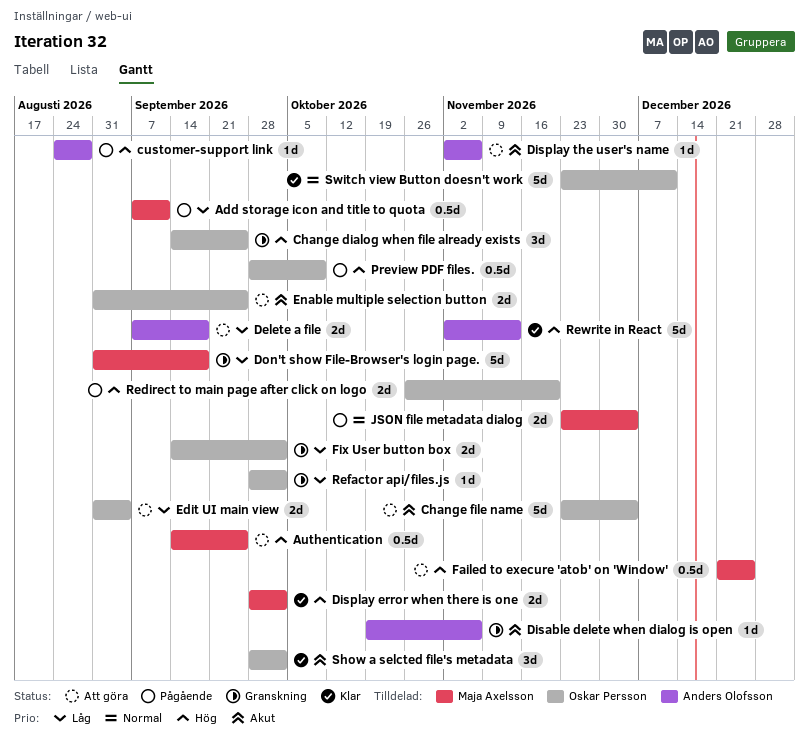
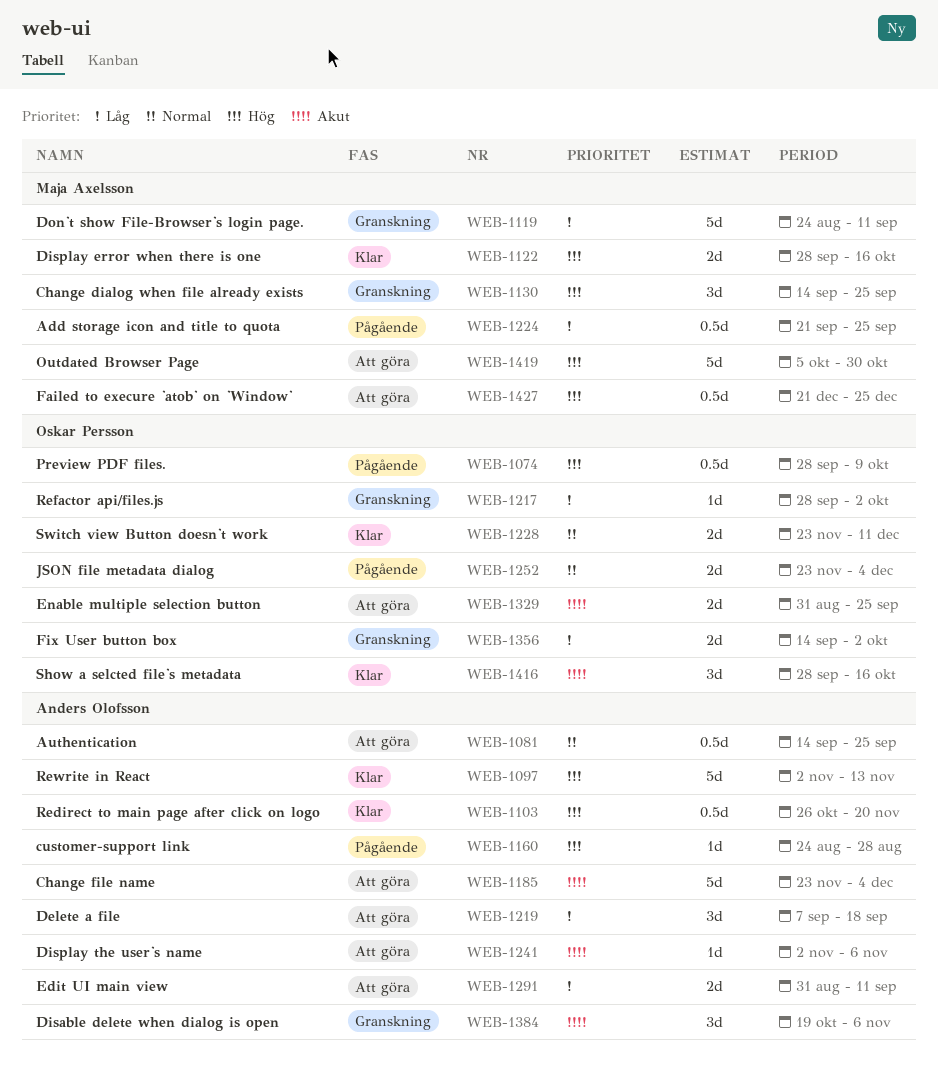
Add storage icon and title to quota, start: Sep 7 -> Sep 21
Add storage icon and title to quota, due: Sep 11 -> Sep 25
Authentication, owner: Maja Axelsson -> Anders Olofsson
Authentication, priority: Hög -> Normal
Change dialog when file already exists, owner: Oskar Persson -> Maja Axelsson
Change file name, owner: Oskar Persson -> Anders Olofsson
Delete a file, estimate: 2d -> 3d
Disable delete when dialog is open, estimate: 1d -> 3d
Display error when there is one, due: Oct 2 -> Oct 16
Don't show File-Browser's login page., start: Aug 31 -> Aug 24
Don't show File-Browser's login page., due: Sep 18 -> Sep 11
Edit UI main view, owner: Oskar Persson -> Anders Olofsson
Edit UI main view, due: Sep 4 -> Sep 11
JSON file metadata dialog, owner: Maja Axelsson -> Oskar Persson
Outdated Browser Page: none -> present
Redirect to main page after click on logo, status: Pågående -> Klar
Redirect to main page after click on logo, owner: Oskar Persson -> Anders Olofsson
Redirect to main page after click on logo, estimate: 2d -> 0.5d
Show a selcted file's metadata, due: Oct 2 -> Oct 16
Switch view Button doesn't work, estimate: 5d -> 2d

